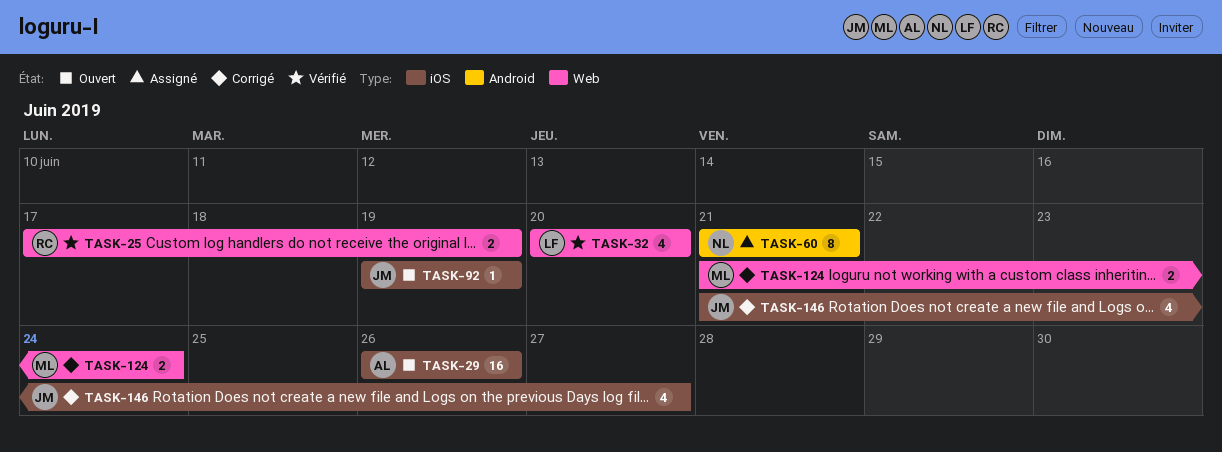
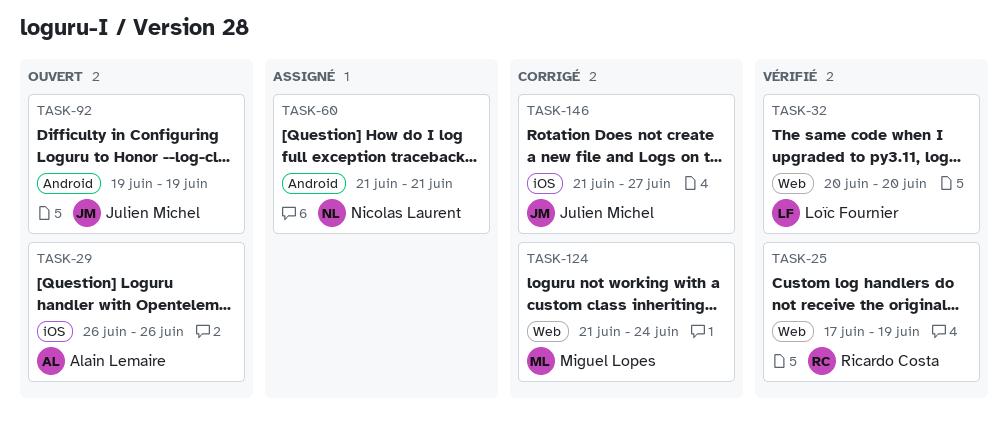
TASK-92, label: iOS -> Android

